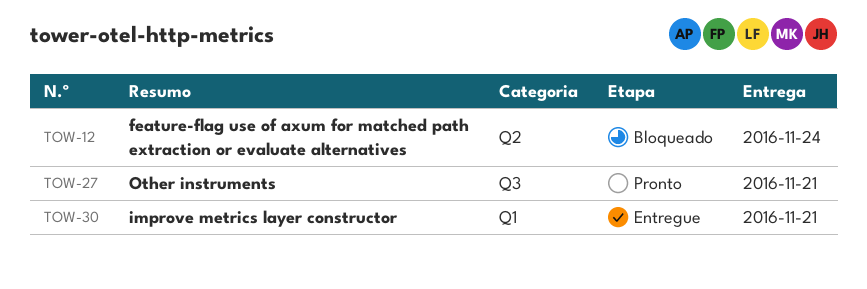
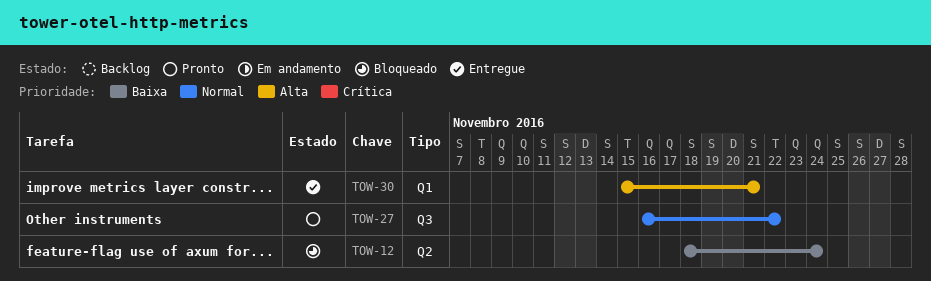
TOW-27, due: Nov 21 -> Nov 22

